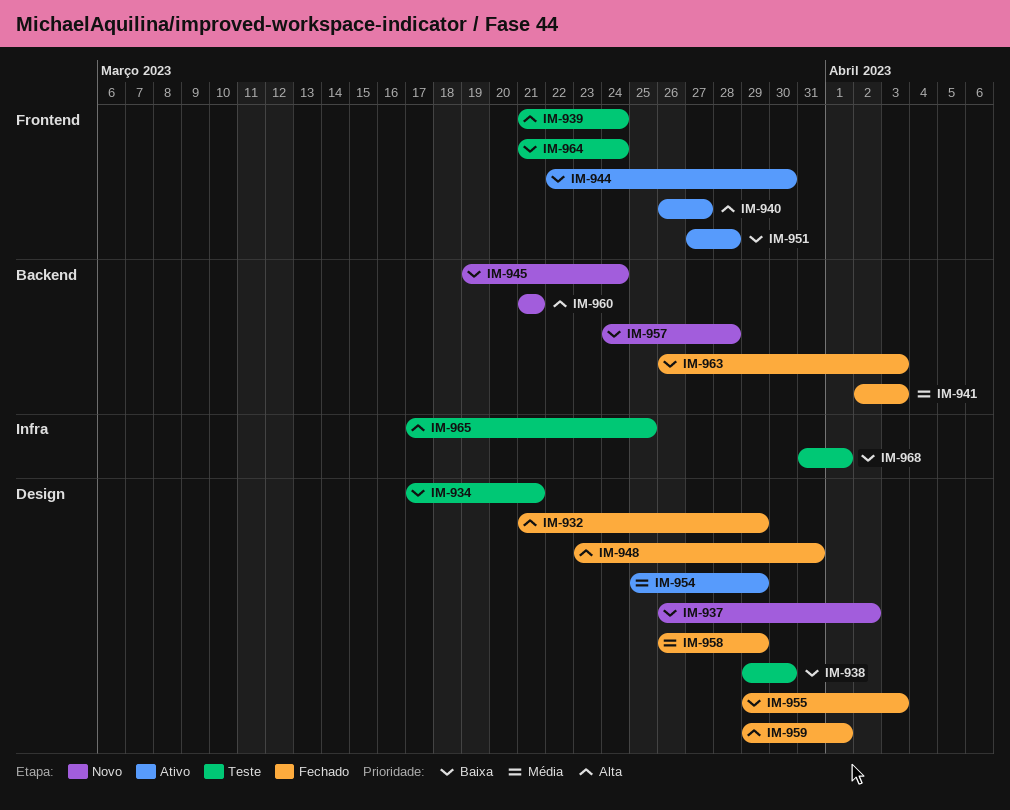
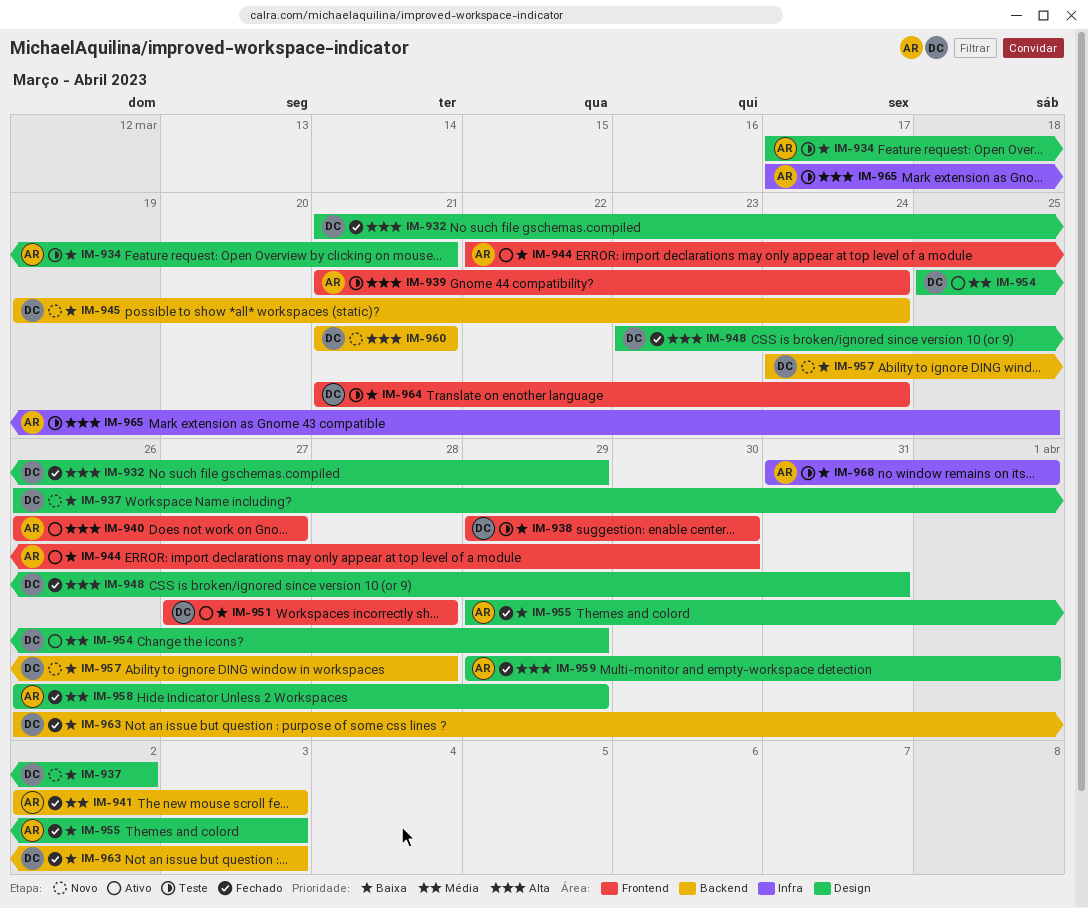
IM-938, label: Design -> Frontend

